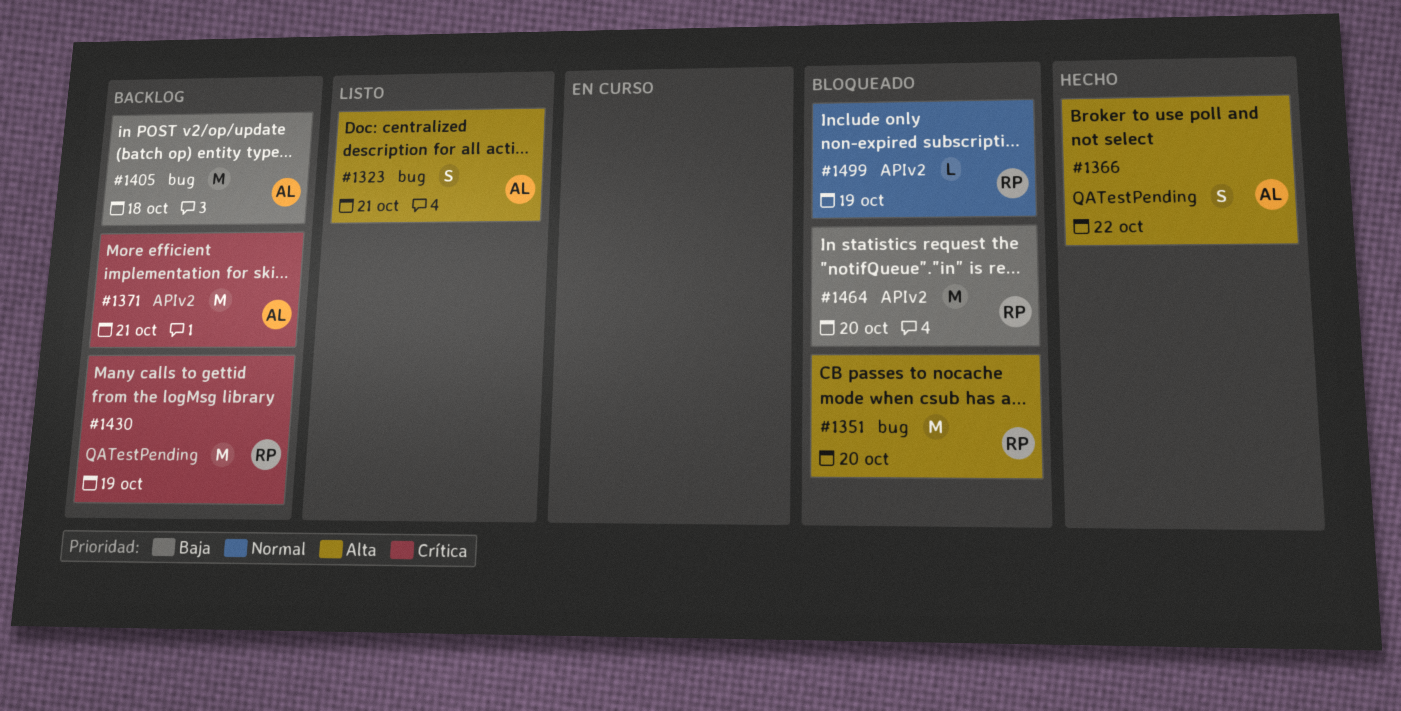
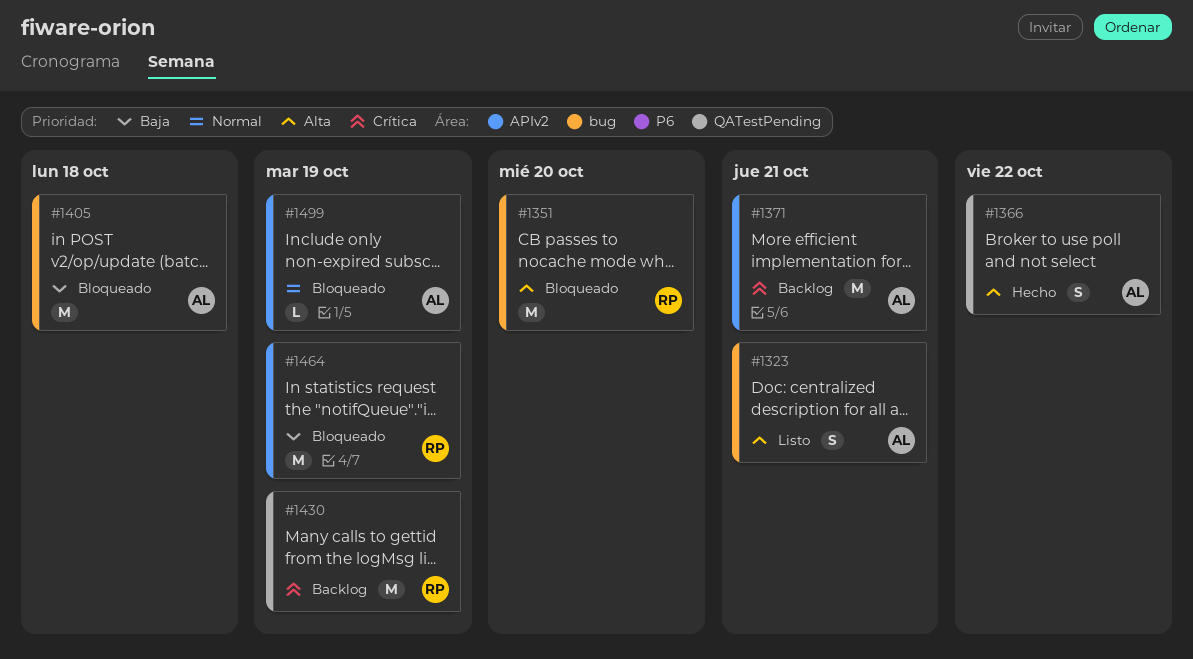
#1405, status: Backlog -> Bloqueado
#1464, due: Oct 20 -> Oct 19
#1499, owner: RP -> AL

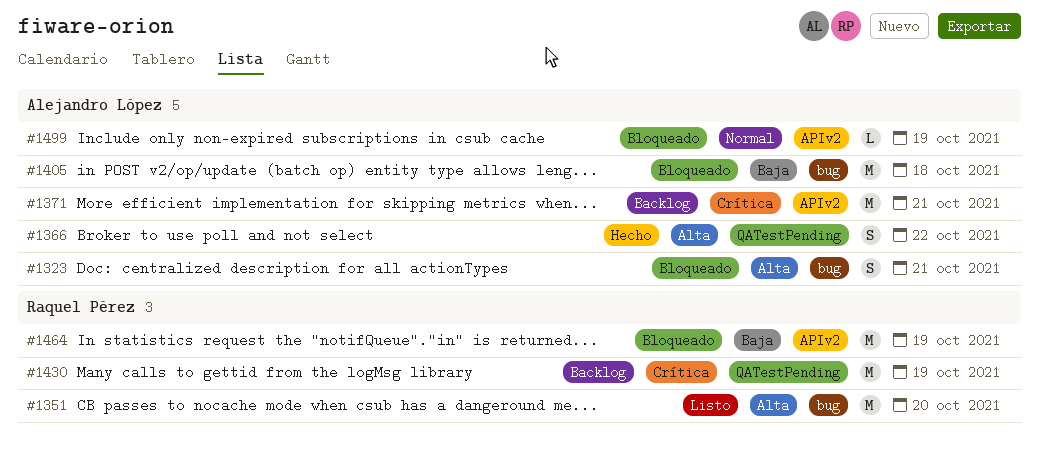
#1323, status: Listo -> Bloqueado
#1351, status: Bloqueado -> Listo

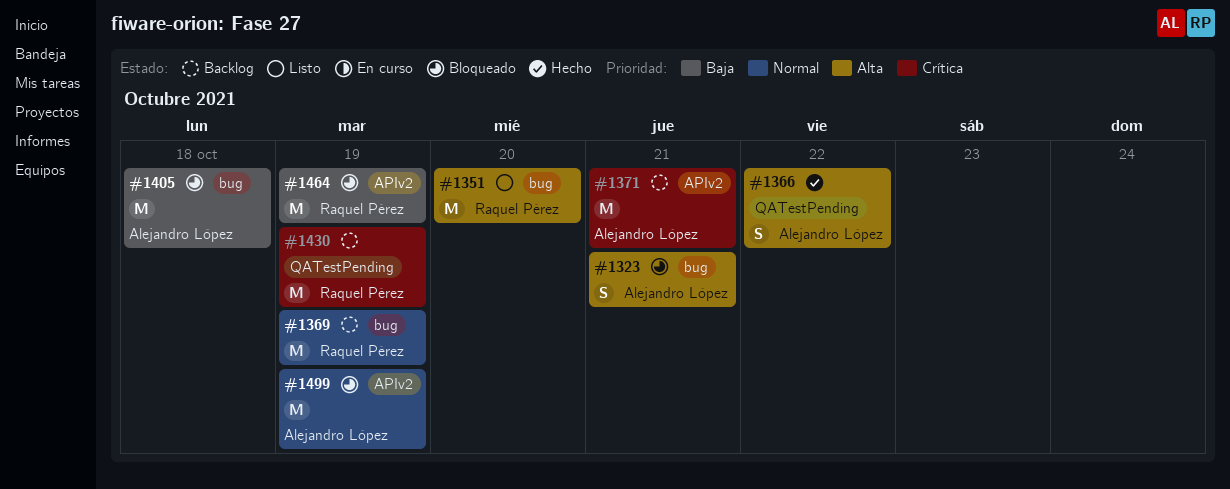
#1369: none -> present
#1499, estimate: L -> M

